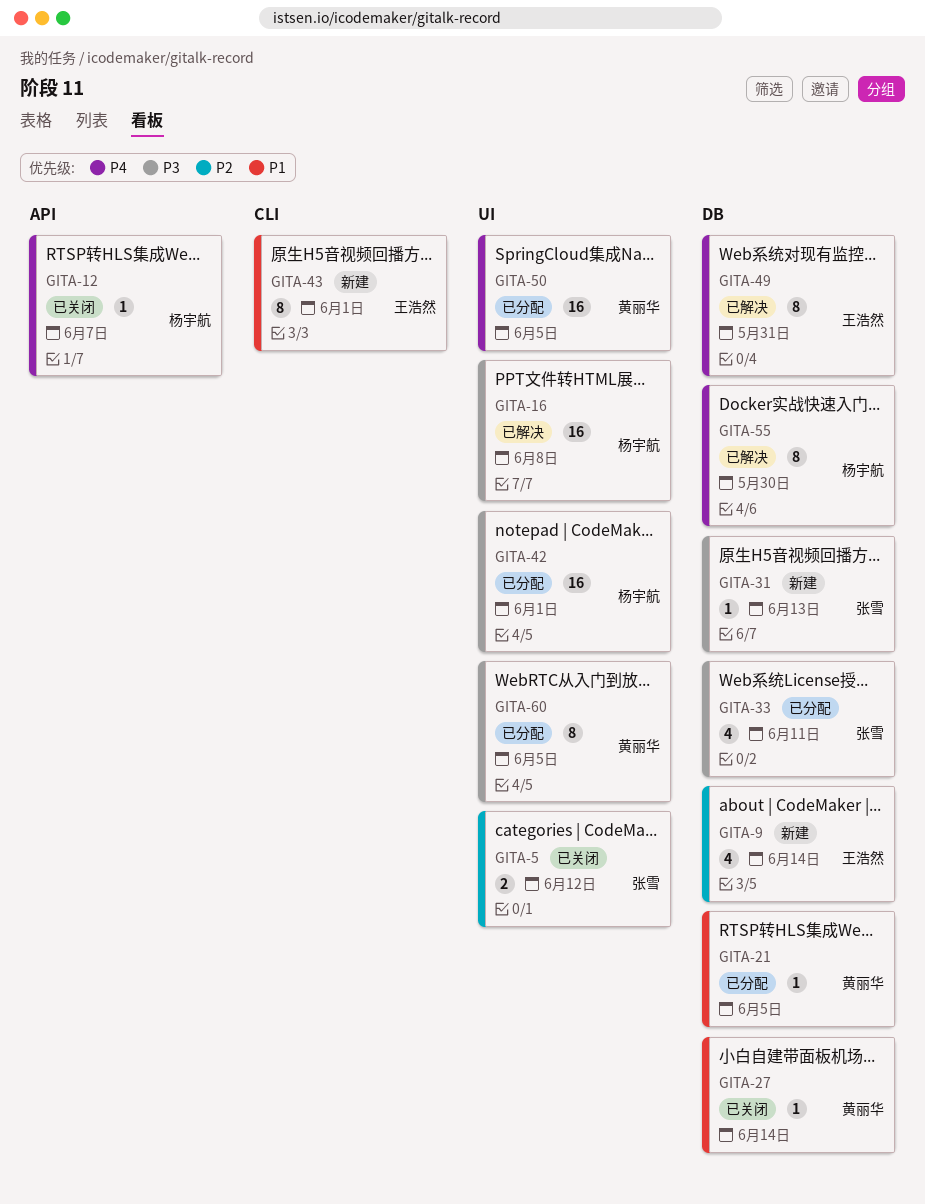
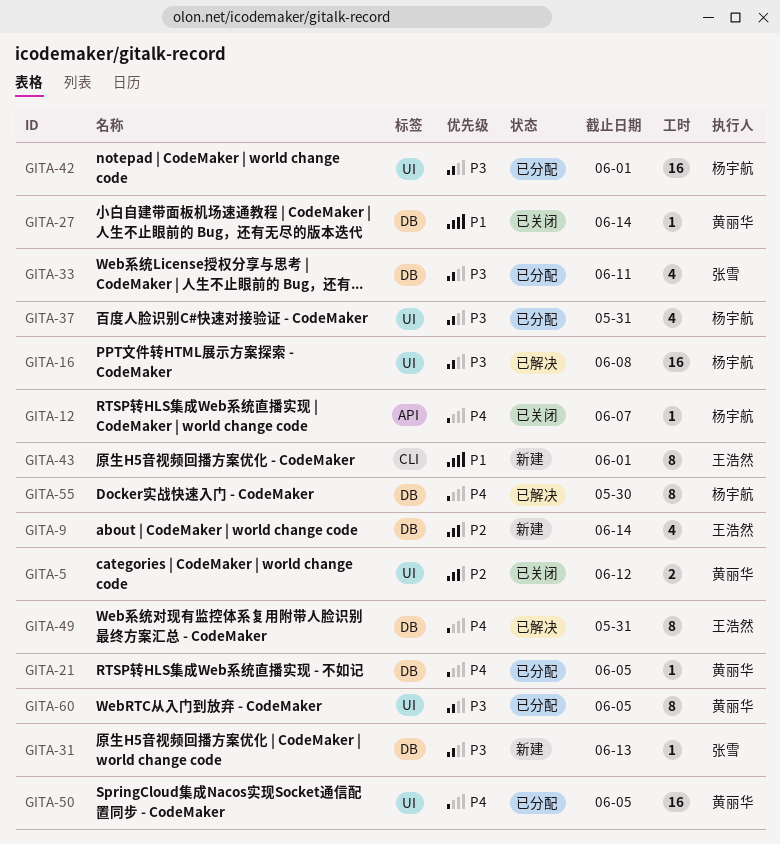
GITA-5, owner: 张雪 -> 黄丽华
GITA-21, priority: P1 -> P4
GITA-37: none -> present

